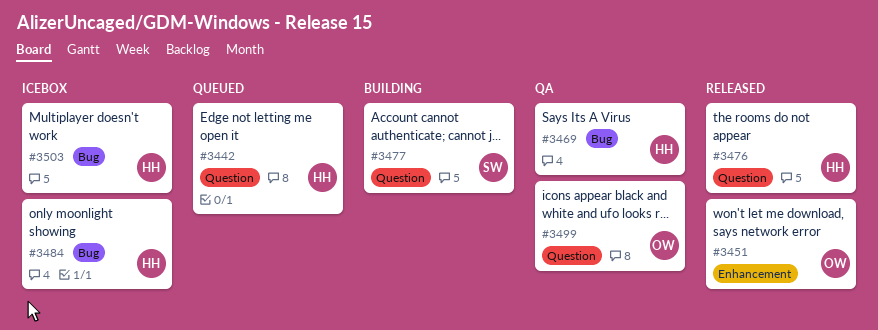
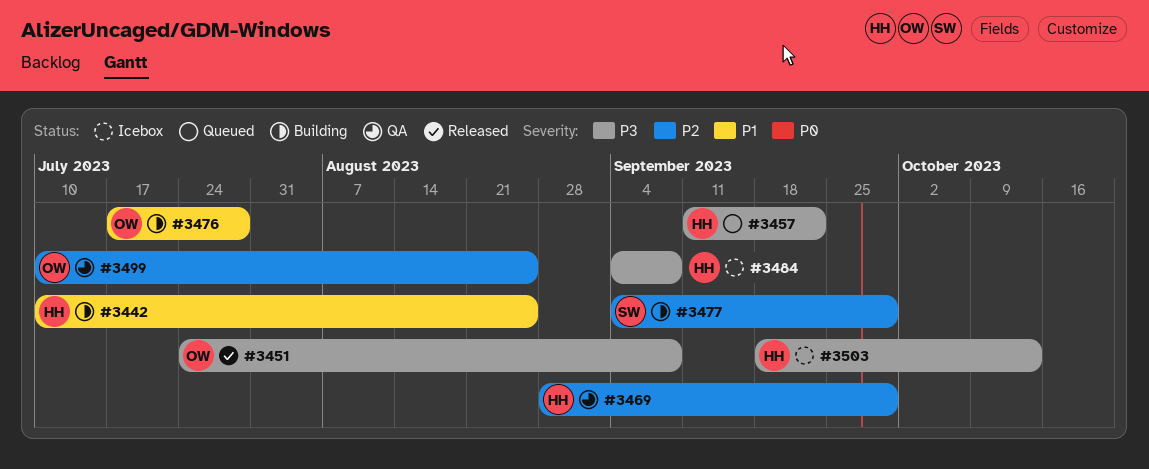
#3442, status: Queued -> Building
#3457: none -> present
#3476, status: Released -> Building
#3476, owner: HH -> OW

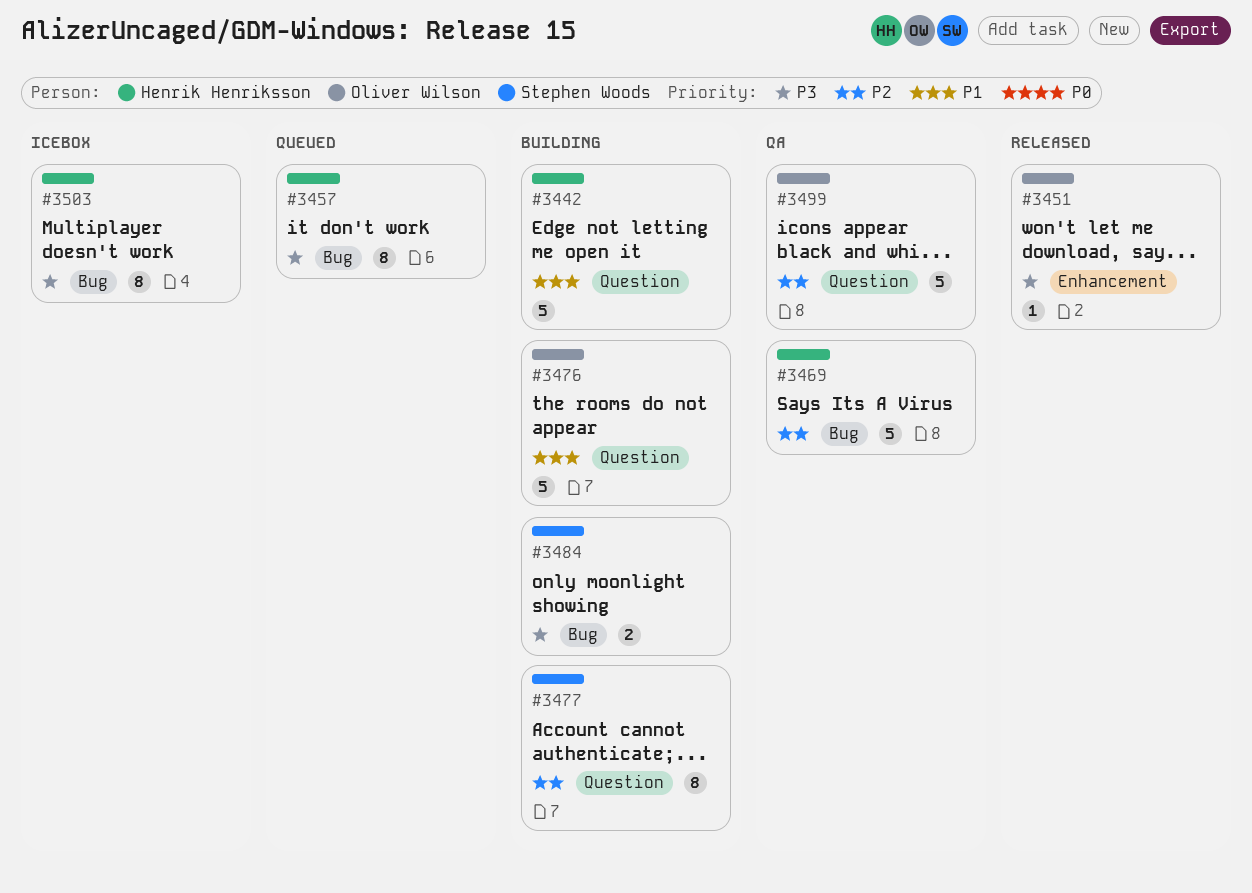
#3484, status: Icebox -> Building
#3484, owner: Henrik Henriksson -> Stephen Woods

